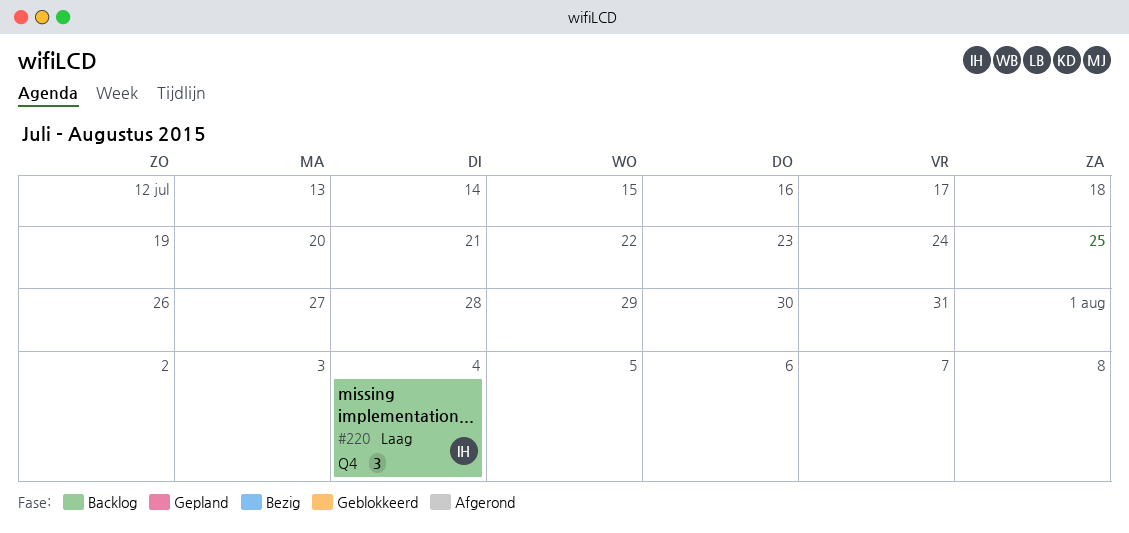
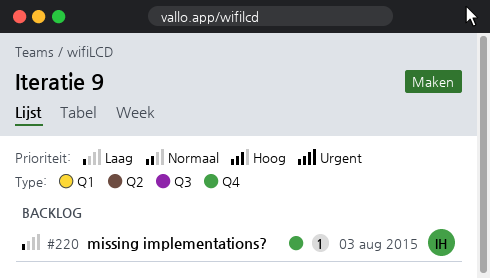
#220, estimate: 3 -> 1
#220, due: Aug 4 -> Aug 3

